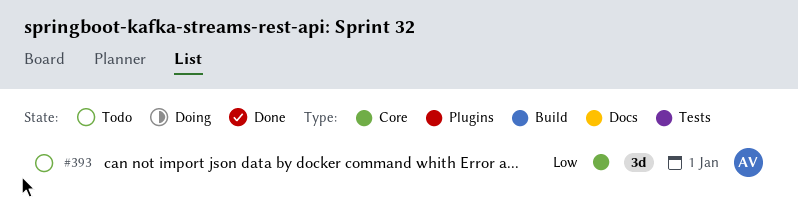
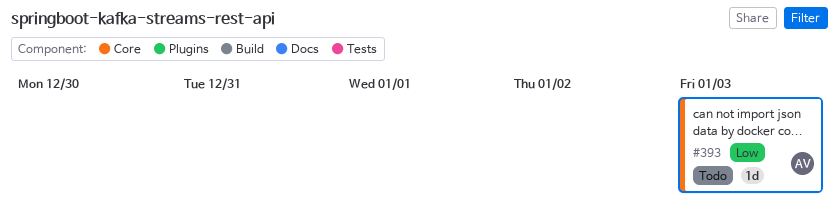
#393, estimate: 3d -> 1d
#393, due: Jan 1 -> Jan 3

